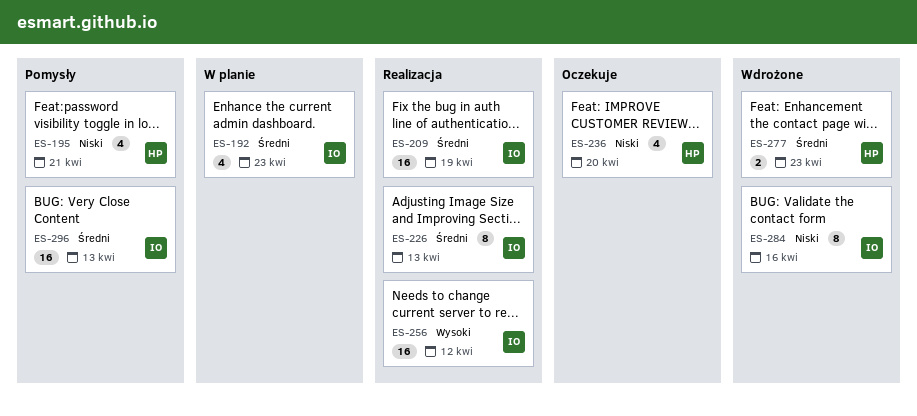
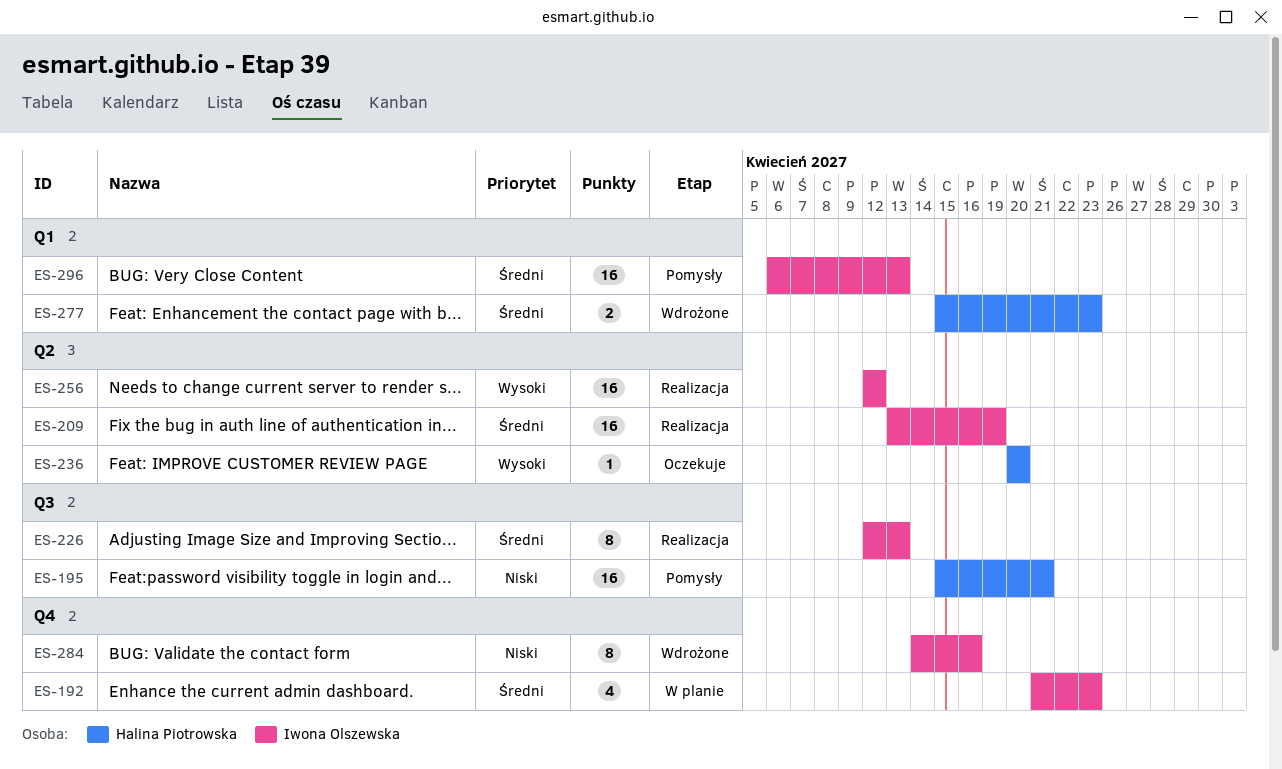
ES-195, estimate: 4 -> 16
ES-236, priority: Niski -> Wysoki
ES-236, estimate: 4 -> 1

